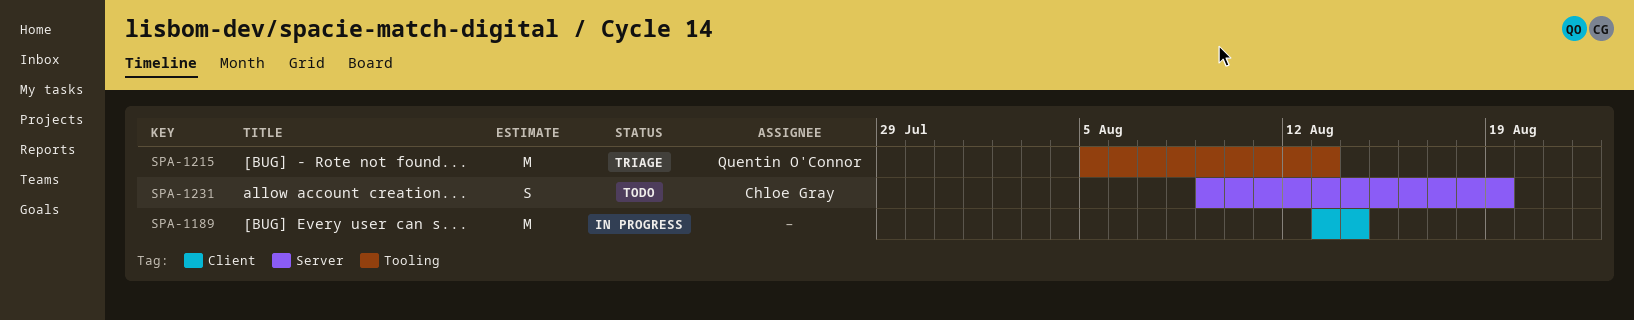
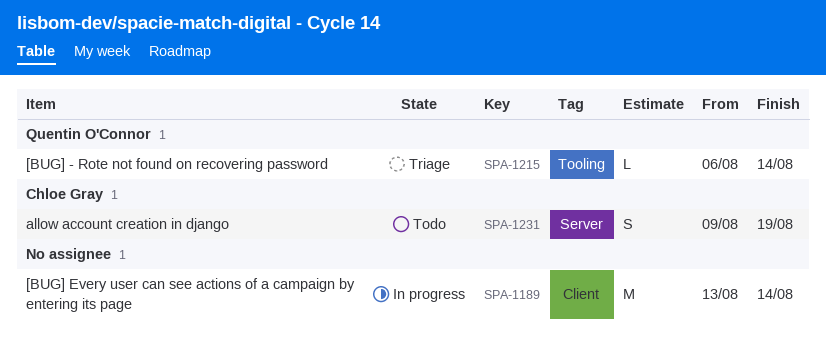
SPA-1215, estimate: M -> L
SPA-1215, start: Aug 5 -> Aug 6
SPA-1215, due: Aug 13 -> Aug 14

